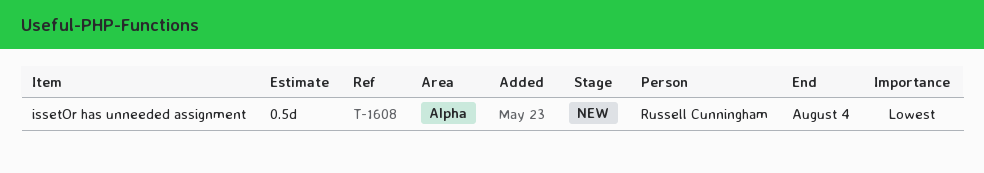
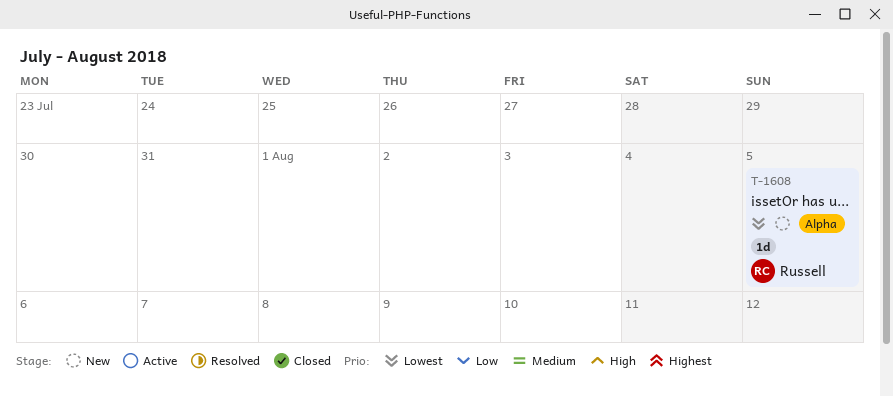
T-1608, estimate: 0.5d -> 1d
T-1608, due: Aug 4 -> Aug 5

